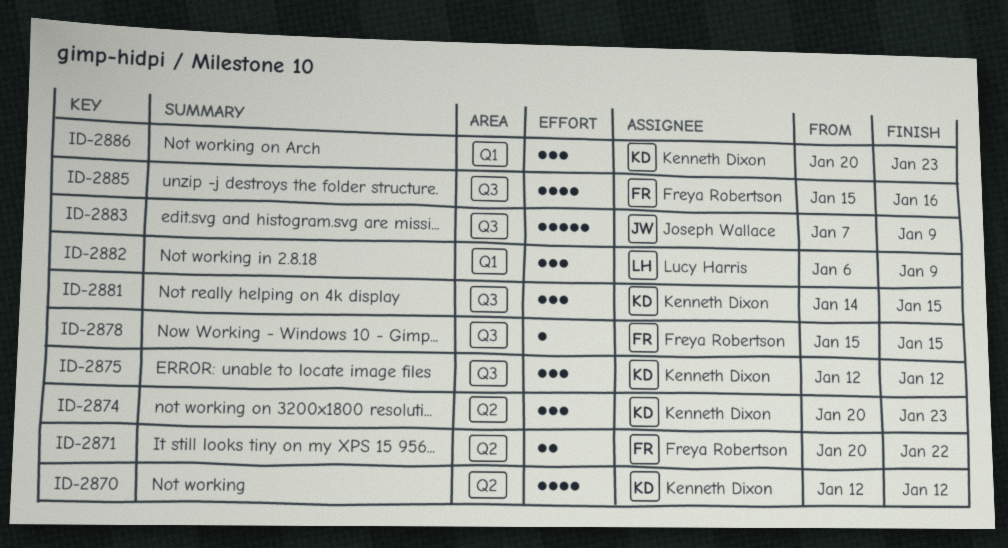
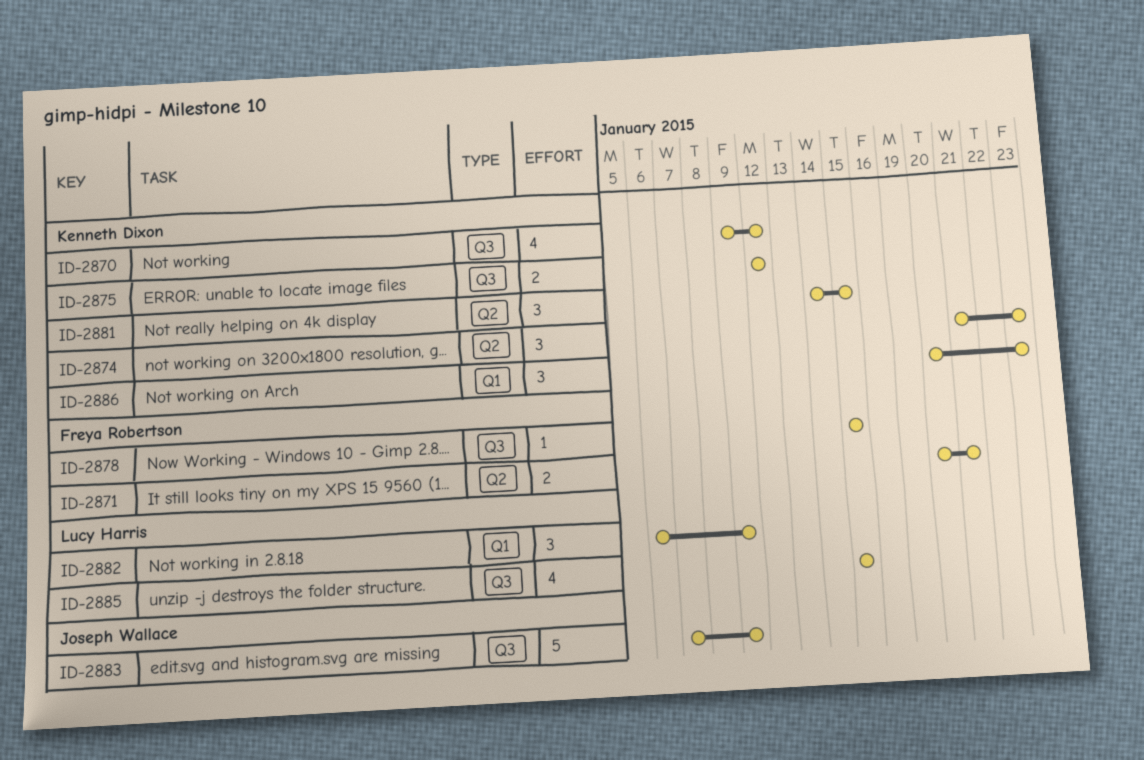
ID-2870, label: Q2 -> Q3
ID-2870, start: Jan 12 -> Jan 9
ID-2871, due: Jan 22 -> Jan 21
ID-2874, start: Jan 20 -> Jan 21
ID-2875, estimate: 3 -> 2
ID-2881, label: Q3 -> Q2
ID-2885, owner: Freya Robertson -> Lucy Harris
ID-2885, due: Jan 16 -> Jan 15

